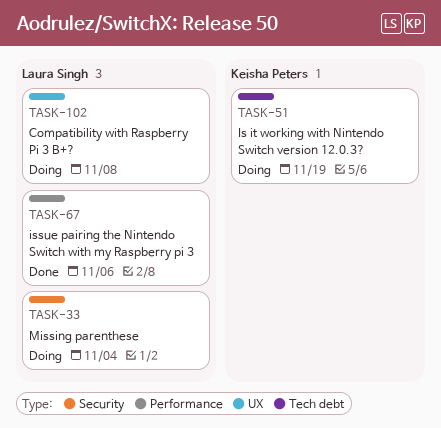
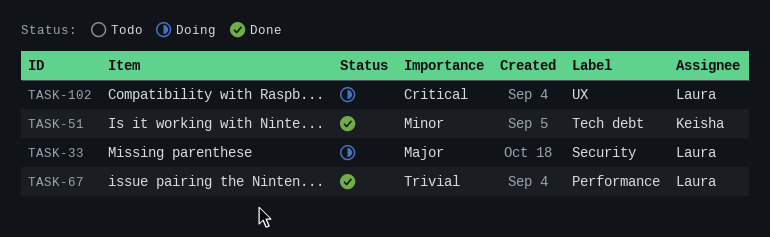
TASK-51, status: Doing -> Done

